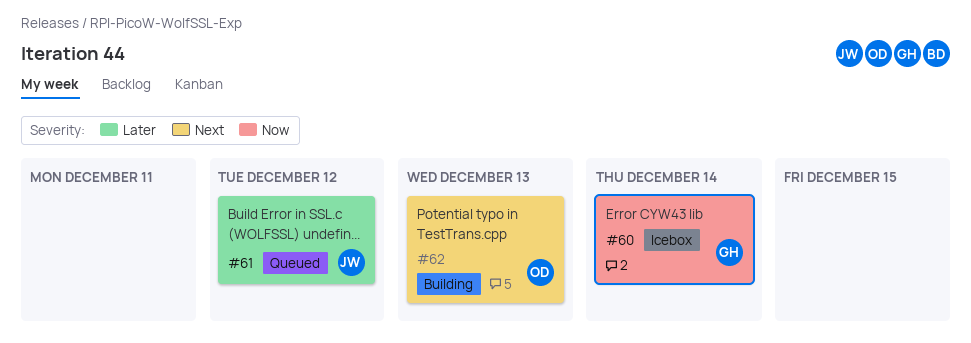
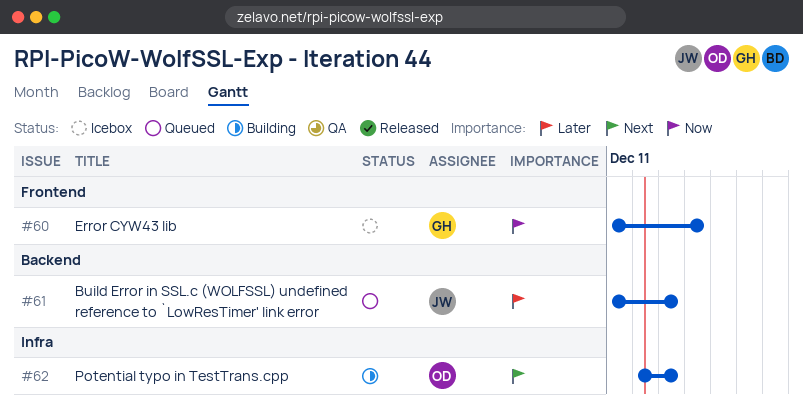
#61, due: Dec 12 -> Dec 13

